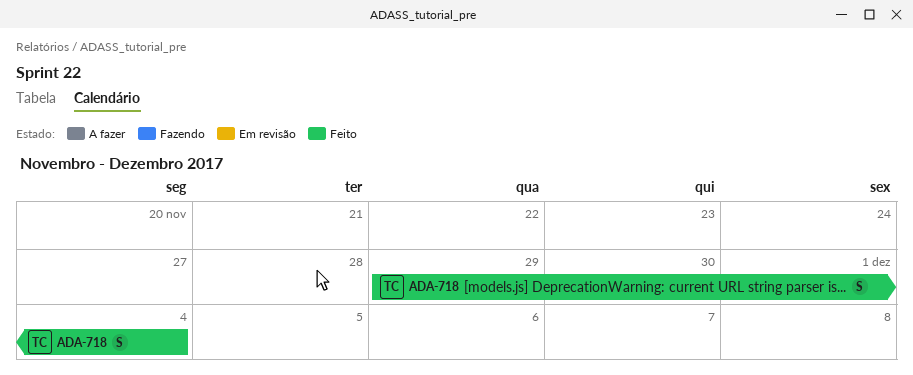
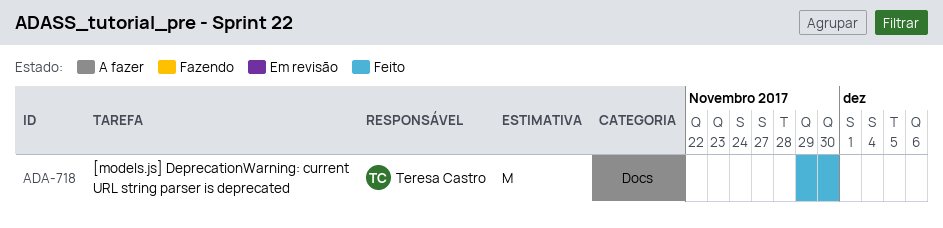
ADA-718, estimate: S -> M
ADA-718, due: Dec 4 -> Nov 30

